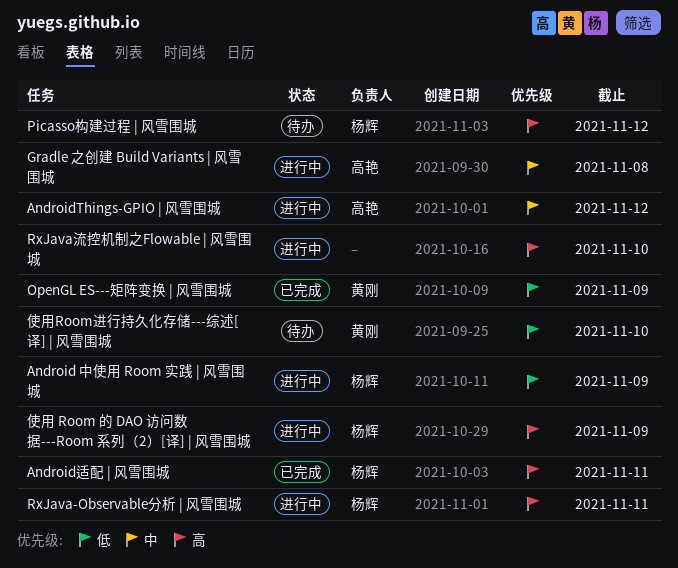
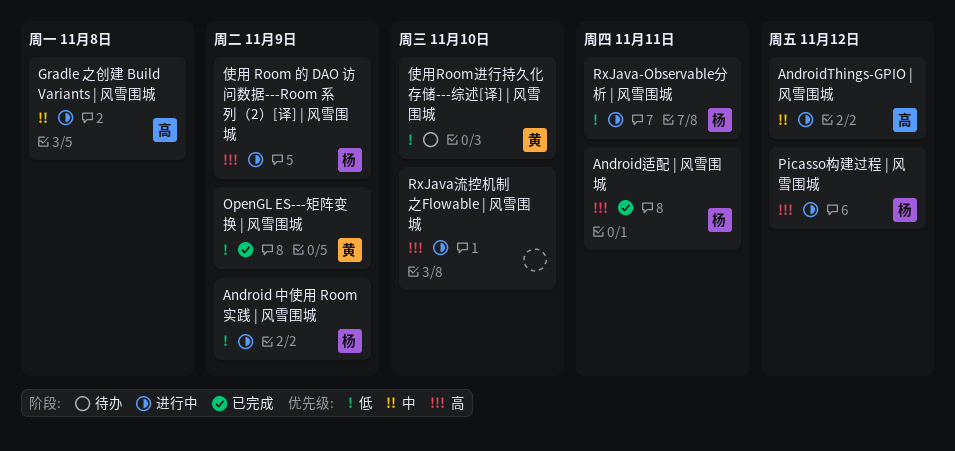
Picasso构建过程 | 风雪围城, status: 待办 -> 进行中
RxJava-Observable分析 | 风雪围城, priority: 高 -> 低

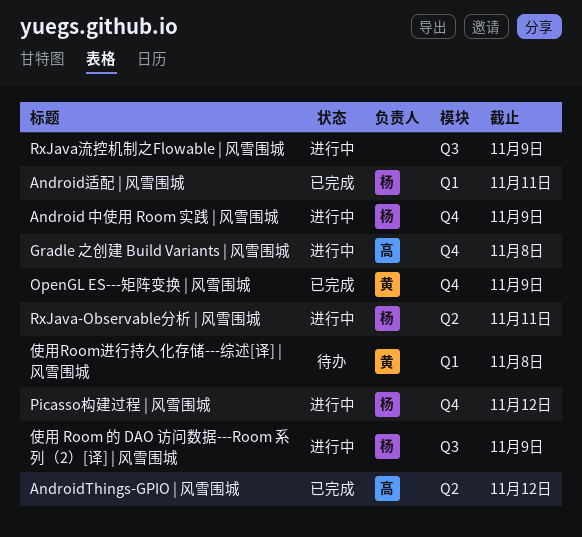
AndroidThings-GPIO | 风雪围城, status: 进行中 -> 已完成
RxJava流控机制之Flowable | 风雪围城, due: Nov 10 -> Nov 9
使用Room进行持久化存储---综述[译] | 风雪围城, due: Nov 10 -> Nov 8

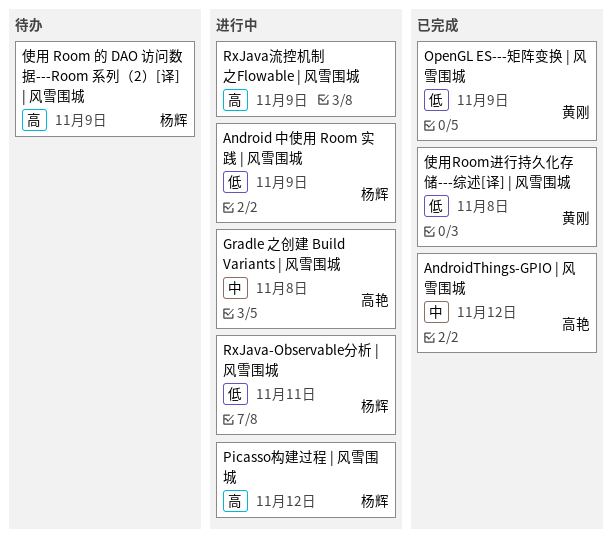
Android适配 | 风雪围城: present -> none
使用 Room 的 DAO 访问数据---Room 系列（2）[译] | 风雪围城, status: 进行中 -> 待办
使用Room进行持久化存储---综述[译] | 风雪围城, status: 待办 -> 已完成

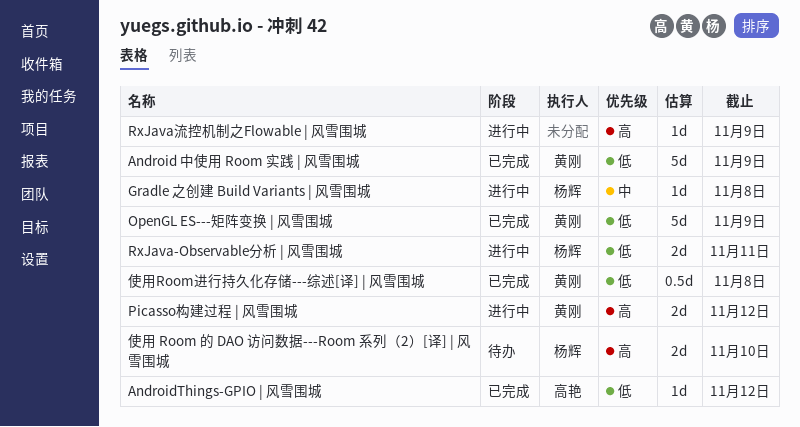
Android 中使用 Room 实践 | 风雪围城, status: 进行中 -> 已完成
Android 中使用 Room 实践 | 风雪围城, owner: 杨辉 -> 黄刚
AndroidThings-GPIO | 风雪围城, priority: 中 -> 低
Gradle 之创建 Build Variants | 风雪围城, owner: 高艳 -> 杨辉
Picasso构建过程 | 风雪围城, owner: 杨辉 -> 黄刚
使用 Room 的 DAO 访问数据---Room 系列（2）[译] | 风雪围城, due: Nov 9 -> Nov 10

